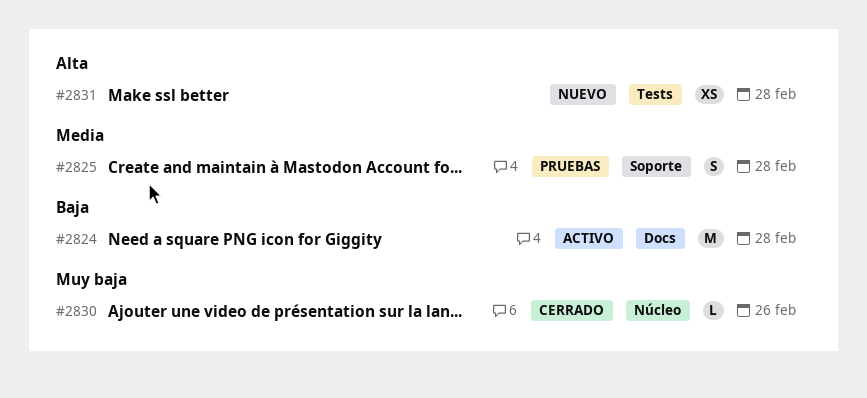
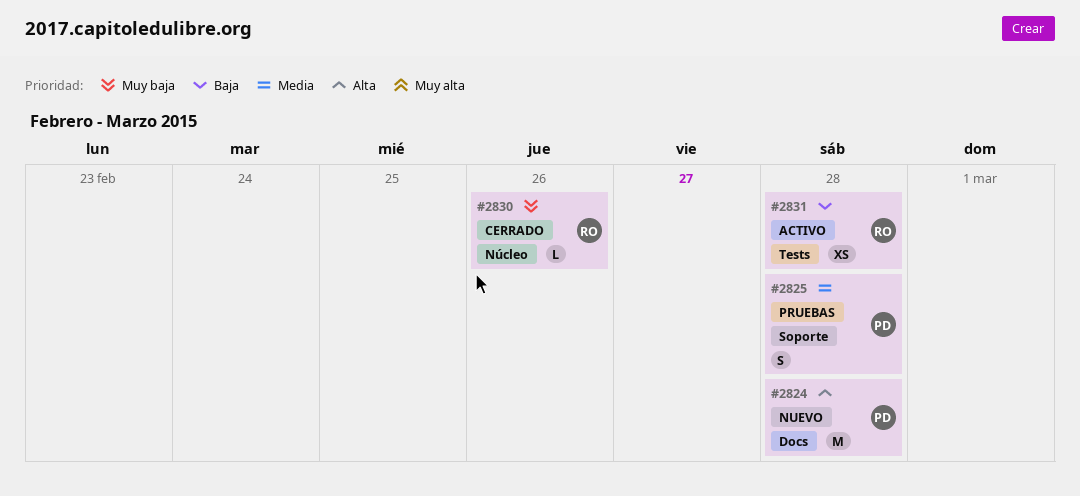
#2824, status: Activo -> Nuevo
#2824, priority: Baja -> Alta
#2831, status: Nuevo -> Activo
#2831, priority: Alta -> Baja

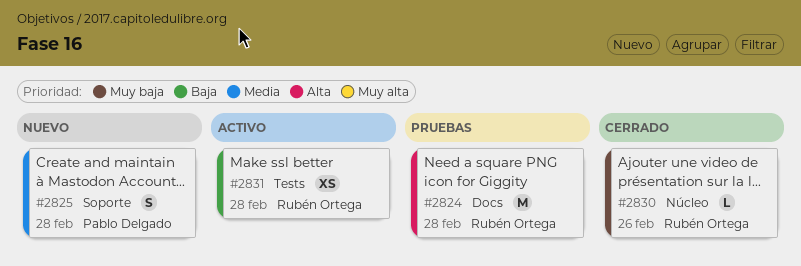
#2824, status: Nuevo -> Pruebas
#2824, owner: Pablo Delgado -> Rubén Ortega
#2825, status: Pruebas -> Nuevo

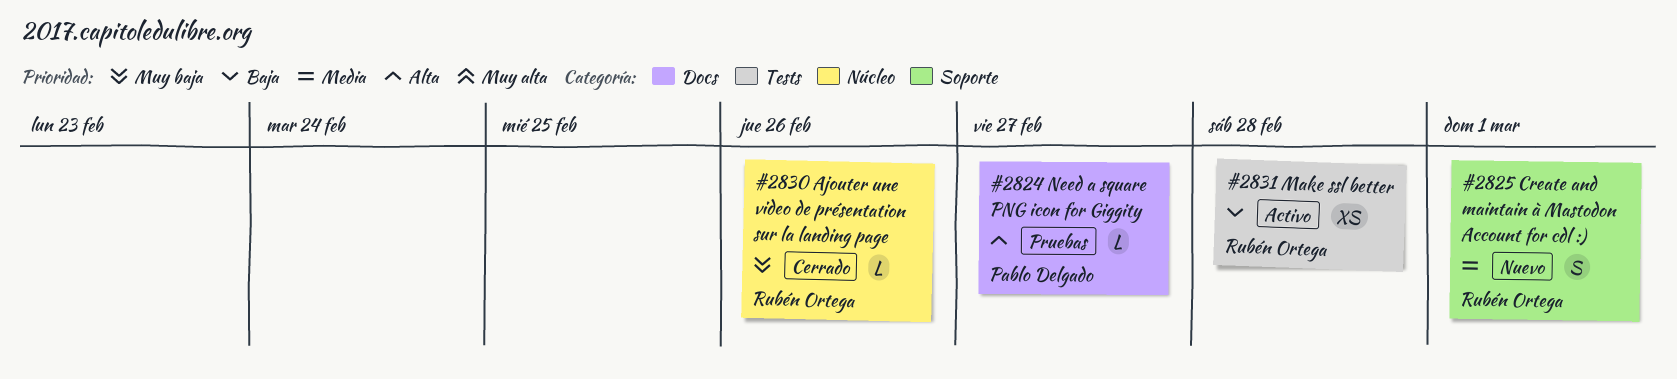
#2824, owner: Rubén Ortega -> Pablo Delgado
#2824, estimate: M -> L
#2824, due: Feb 28 -> Feb 27
#2825, owner: Pablo Delgado -> Rubén Ortega
#2825, due: Feb 28 -> Mar 1

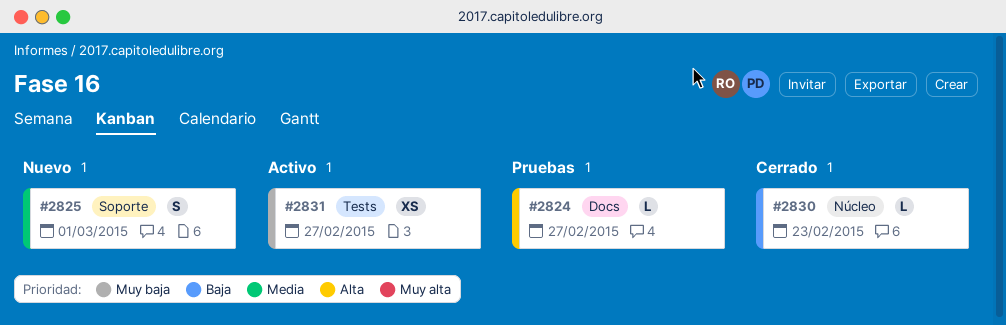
#2830, priority: Muy baja -> Baja
#2830, due: Feb 26 -> Feb 23
#2831, priority: Baja -> Muy baja
#2831, due: Feb 28 -> Feb 27

